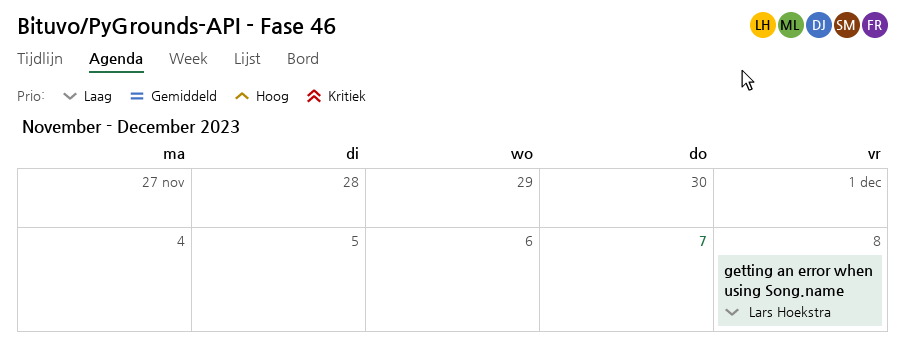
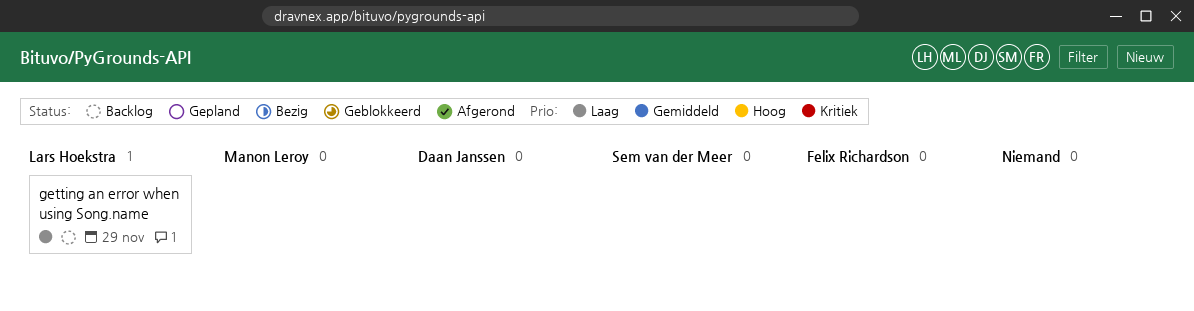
getting an error when using Song.name, due: Dec 8 -> Nov 29

